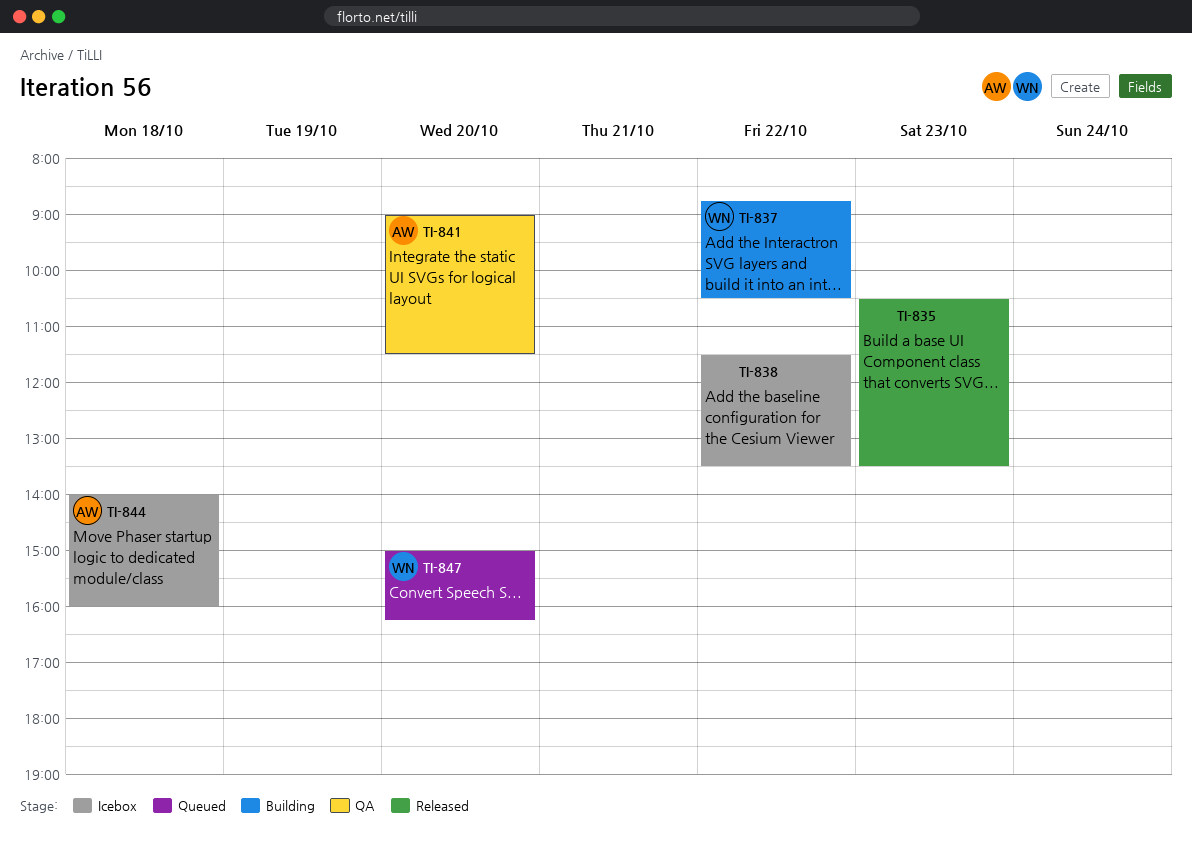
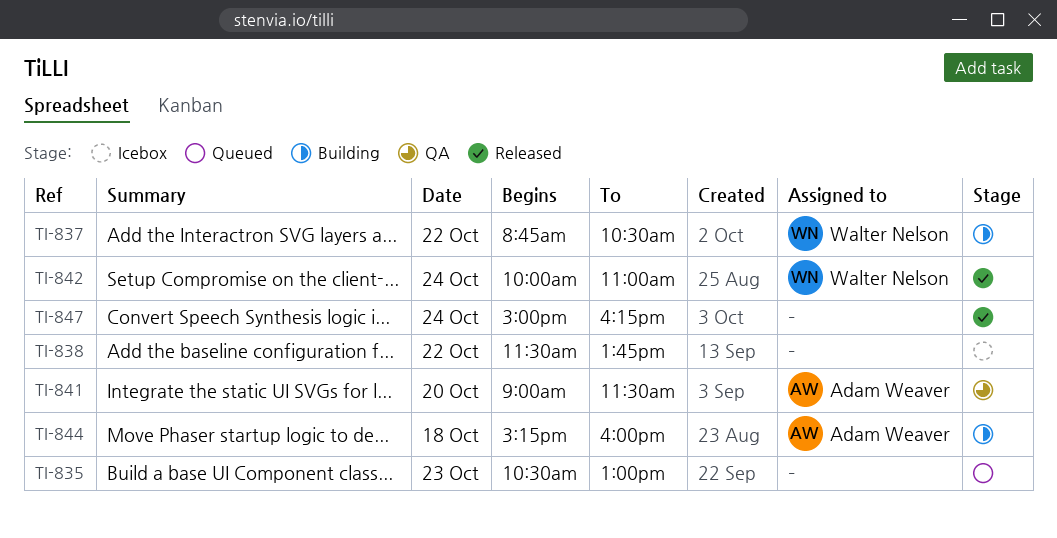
TI-835, status: Released -> Queued
TI-835, ends: 13:30 -> 13:00
TI-838, ends: 13:30 -> 13:45
TI-842: none -> present
TI-844, status: Icebox -> Building
TI-844, begins: 14:00 -> 15:15
TI-847, status: Queued -> Released
TI-847, owner: Walter Nelson -> none
TI-847, day: Oct 20 -> Oct 24

